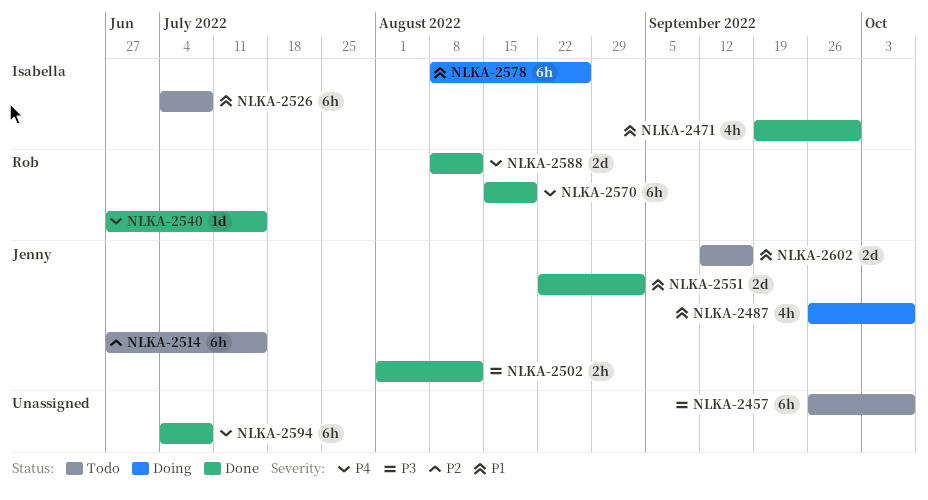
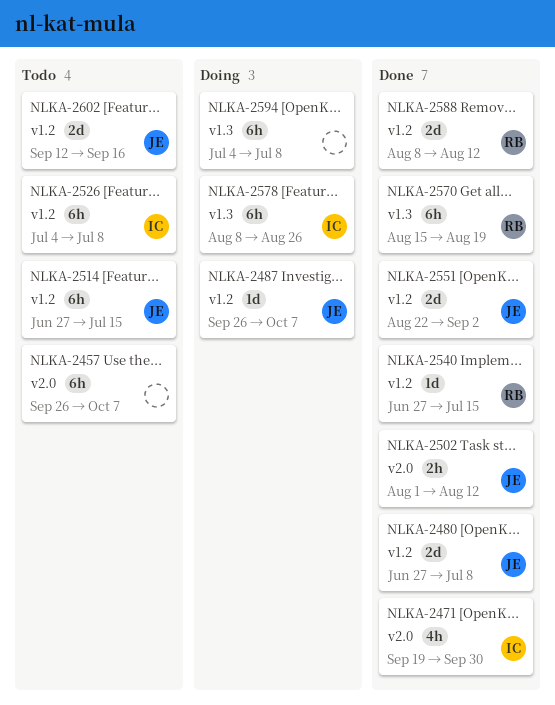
NLKA-2480: none -> present
NLKA-2487, estimate: 4h -> 1d
NLKA-2594, status: Done -> Doing

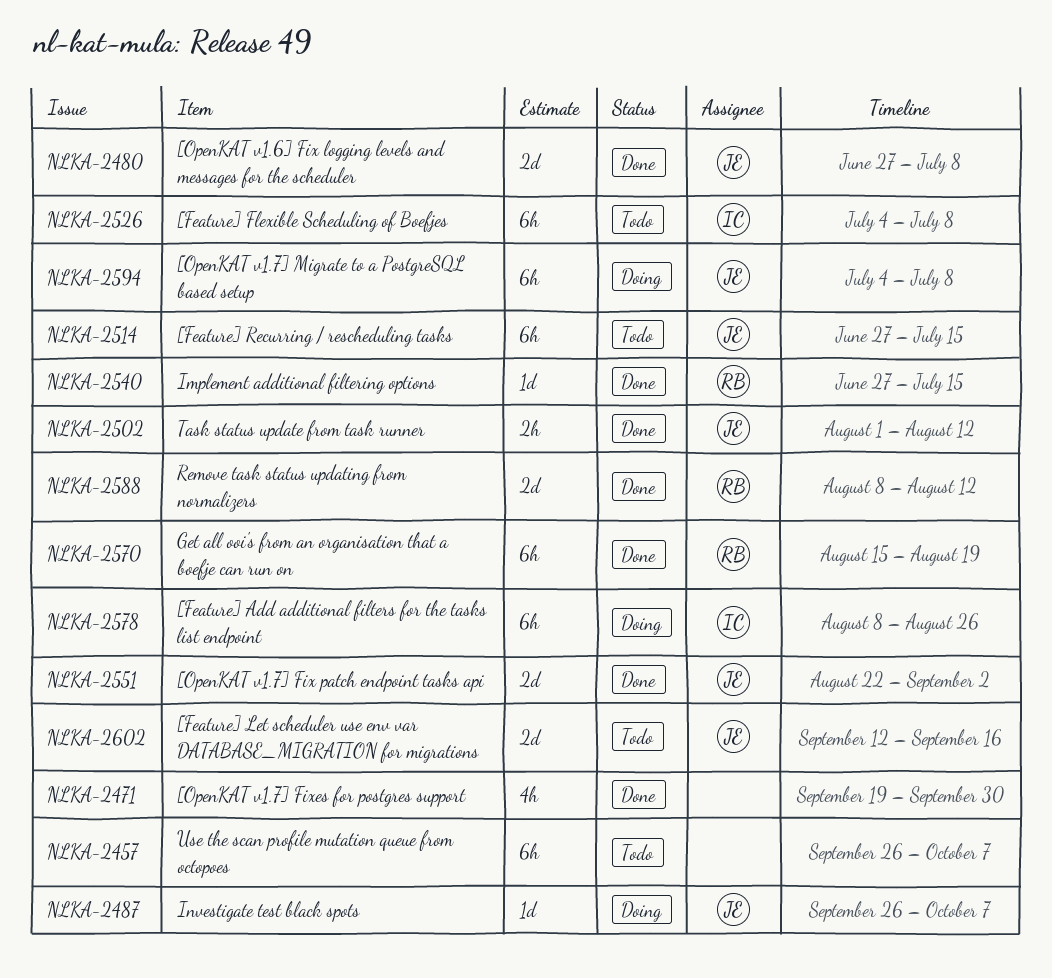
NLKA-2471, owner: IC -> none
NLKA-2594, owner: none -> JE

